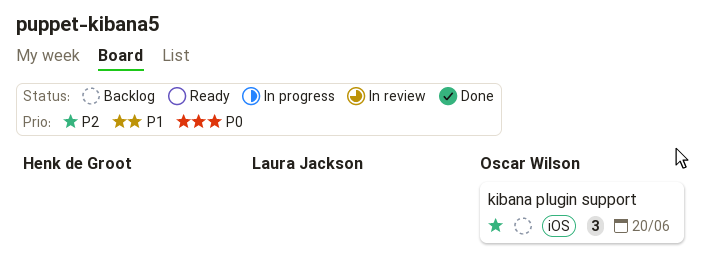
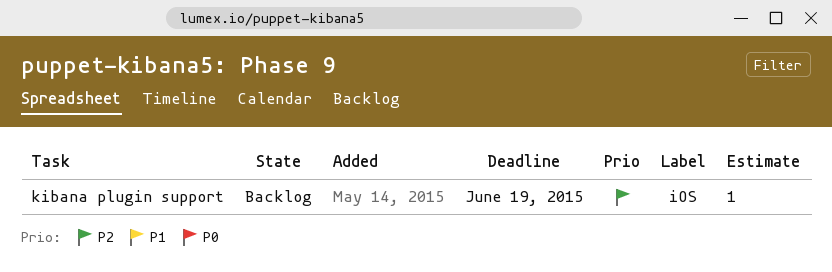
kibana plugin support, estimate: 3 -> 1
kibana plugin support, due: Jun 20 -> Jun 19

